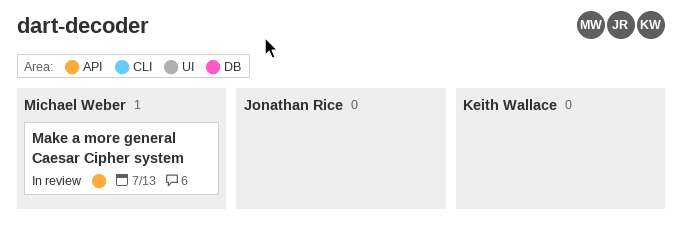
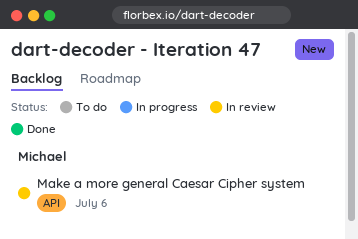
Make a more general Caesar Cipher system, due: Jul 13 -> Jul 6

